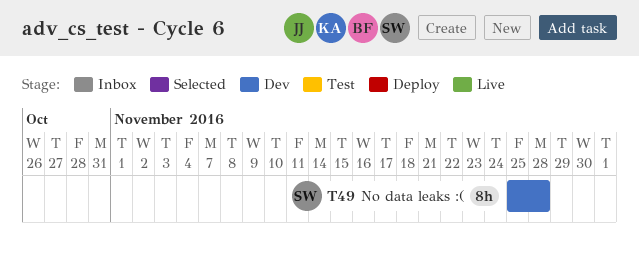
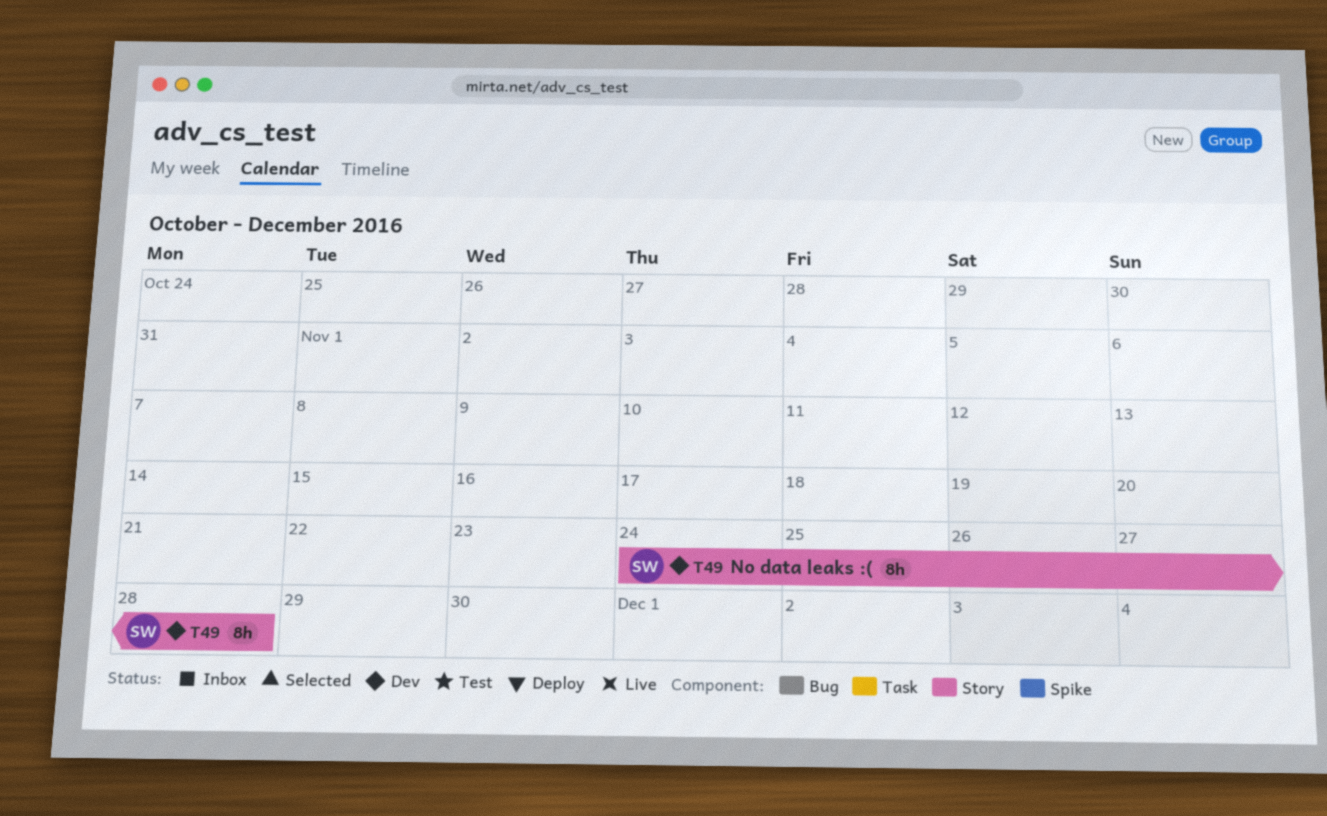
T49, start: Nov 25 -> Nov 24

